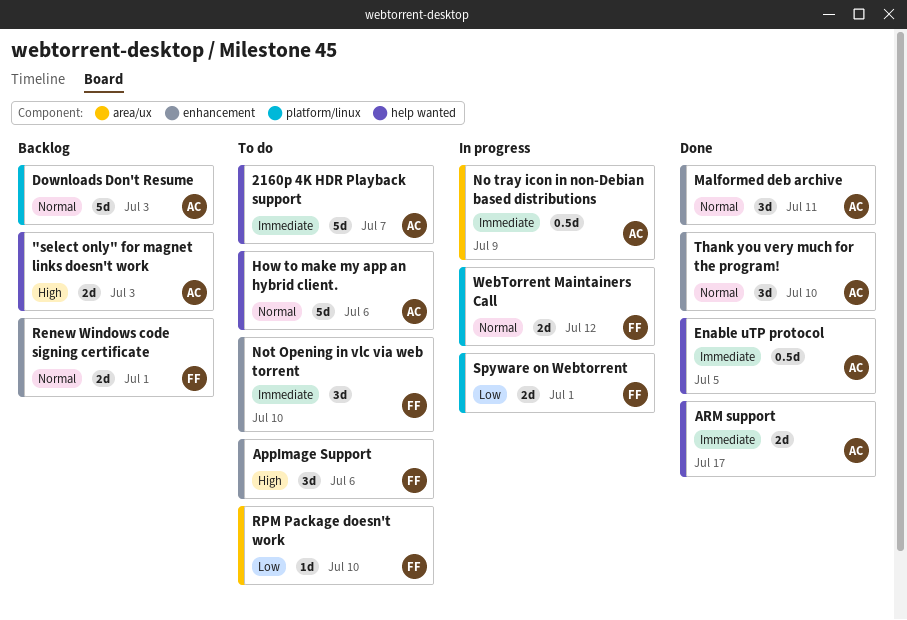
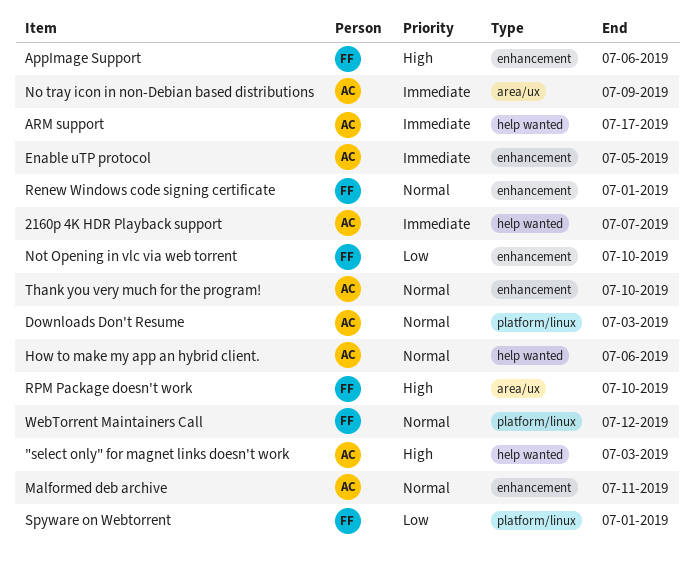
Enable uTP protocol, label: help wanted -> enhancement
Not Opening in vlc via web torrent, priority: Immediate -> Low
RPM Package doesn't work, priority: Low -> High

